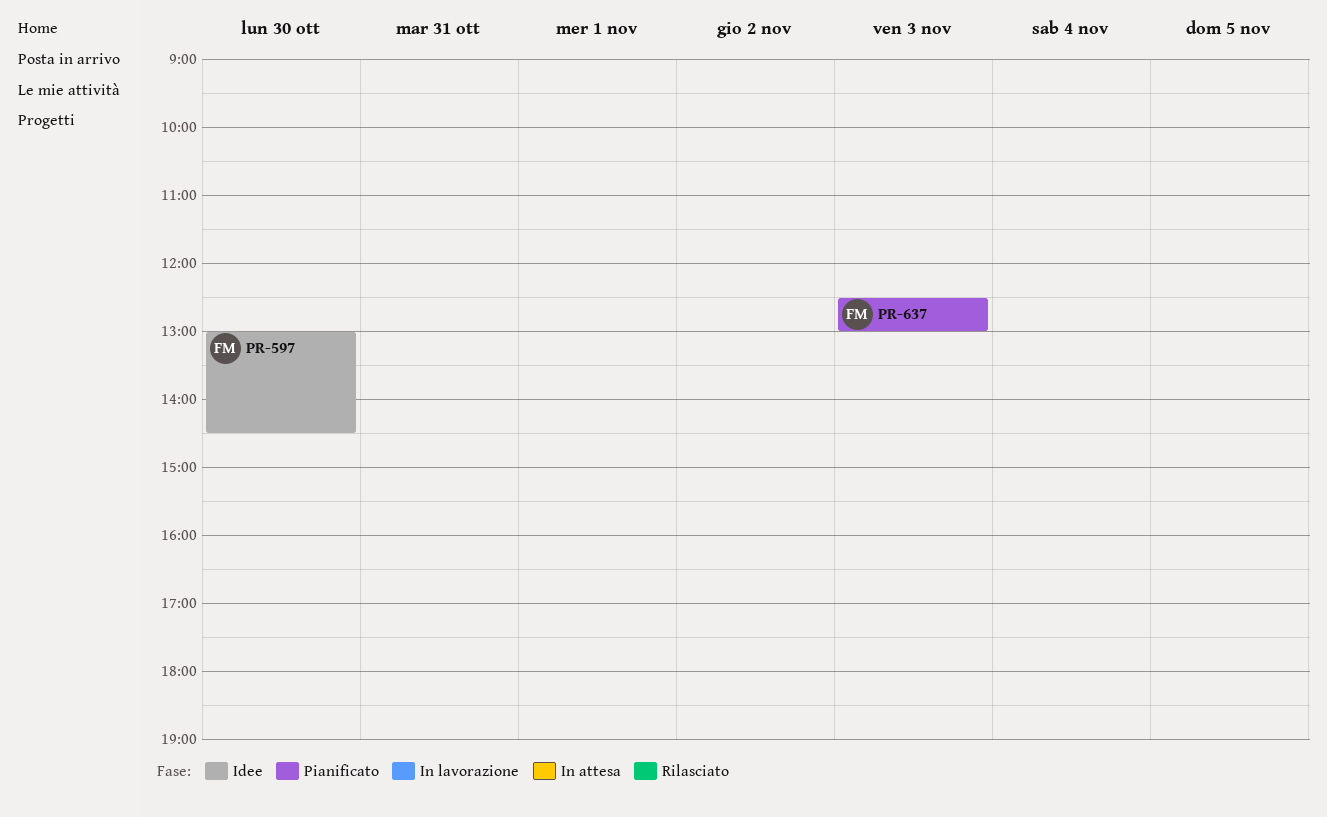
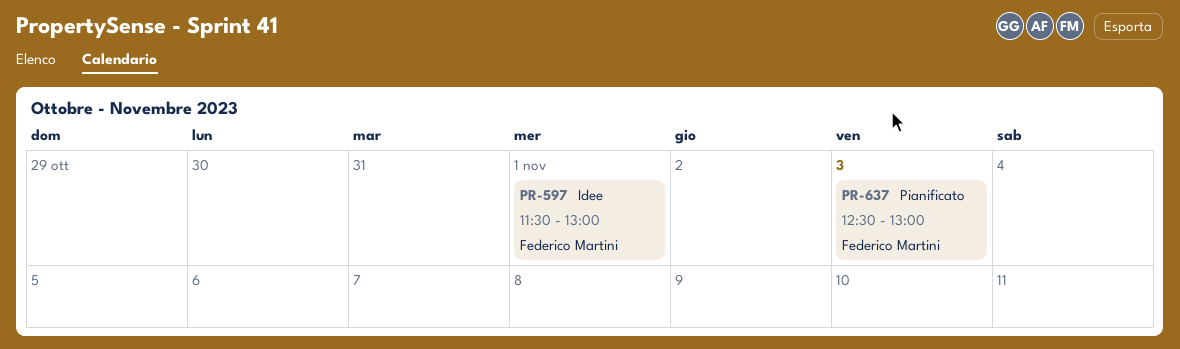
PR-597, day: Oct 30 -> Nov 1
PR-597, begins: 13:00 -> 11:30
PR-597, ends: 14:30 -> 13:00

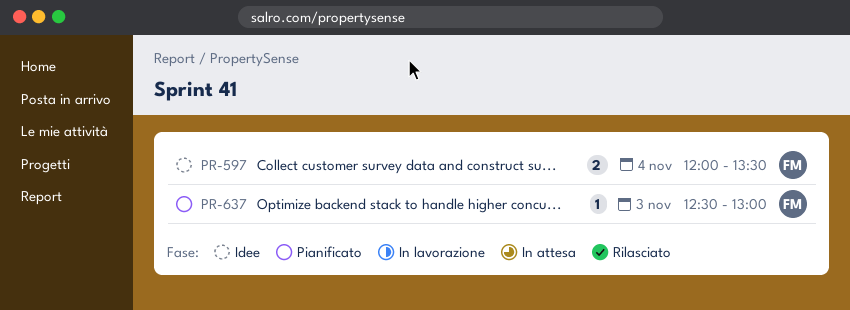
PR-597, day: Nov 1 -> Nov 4
PR-597, begins: 11:30 -> 12:00
PR-597, ends: 13:00 -> 13:30

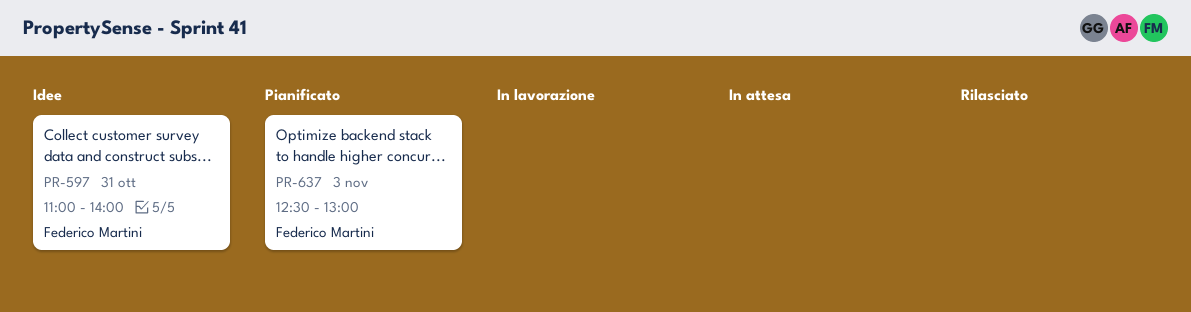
PR-597, day: Nov 4 -> Oct 31
PR-597, begins: 12:00 -> 11:00
PR-597, ends: 13:30 -> 14:00

